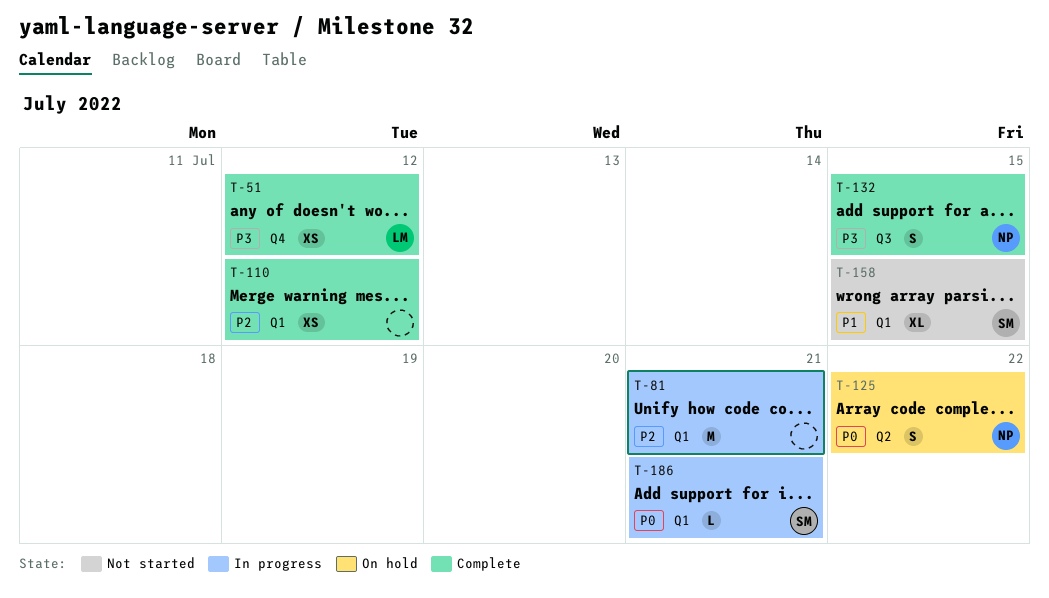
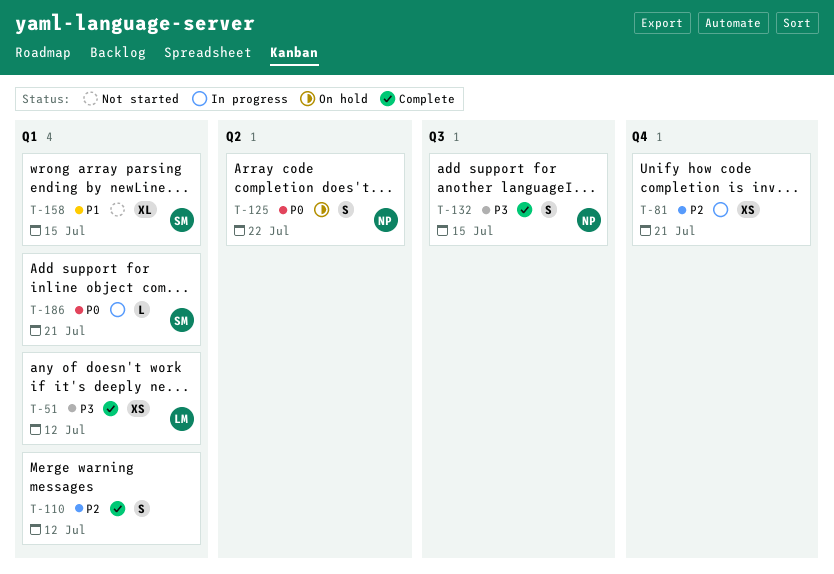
T-51, label: Q4 -> Q1
T-81, label: Q1 -> Q4
T-81, estimate: M -> XS
T-110, estimate: XS -> S

